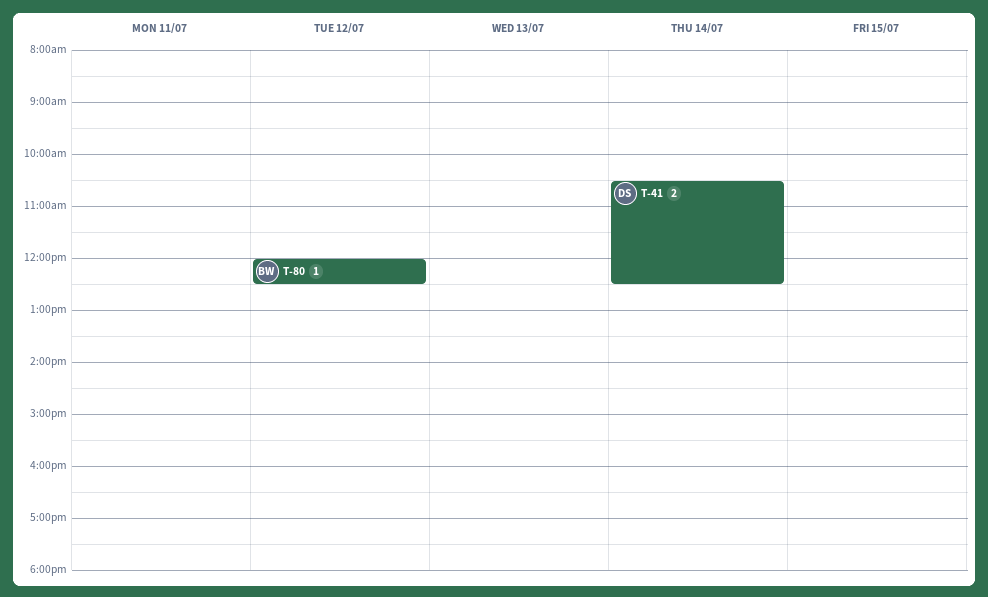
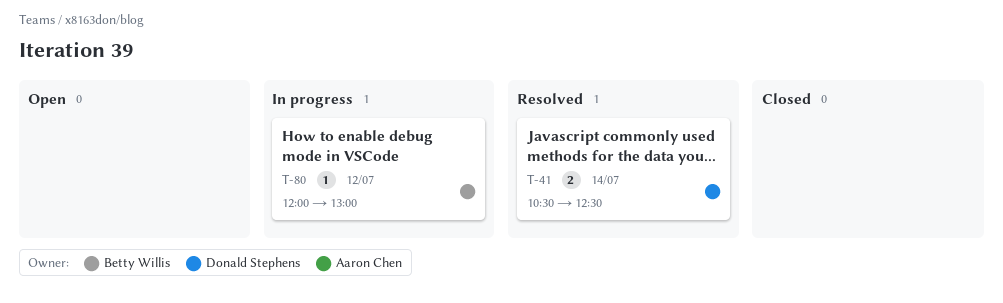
T-80, ends: 12:30 -> 13:00

